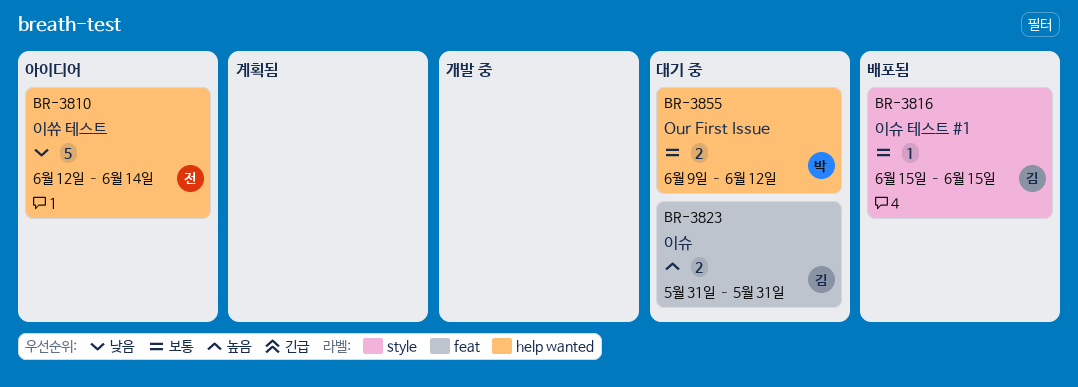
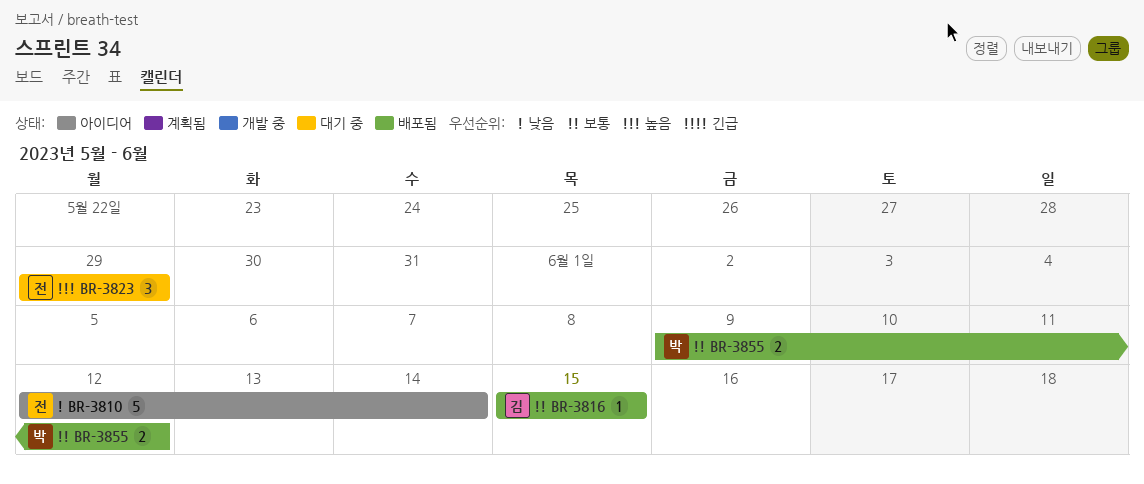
BR-3823, owner: 김 -> 전
BR-3823, estimate: 2 -> 3
BR-3823, start: May 31 -> May 29
BR-3823, due: May 31 -> May 29
BR-3855, status: 대기 중 -> 배포됨

